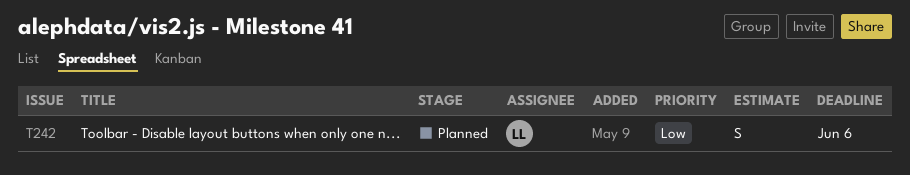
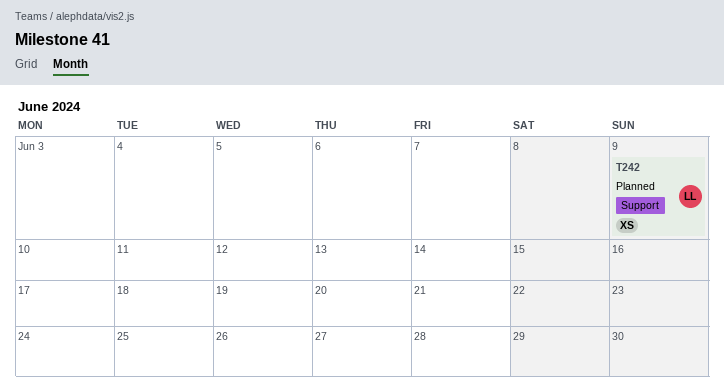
T242, estimate: S -> XS
T242, due: Jun 6 -> Jun 9

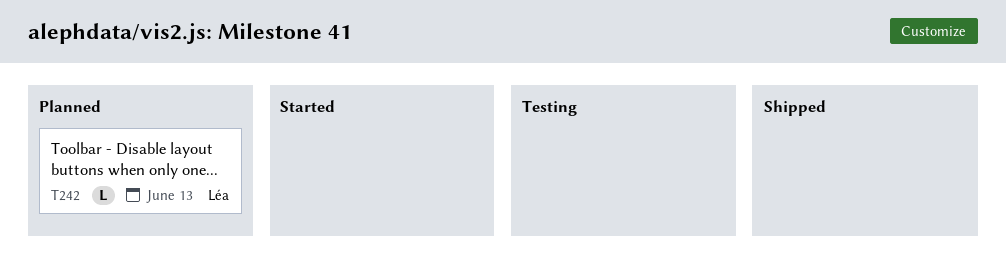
T242, estimate: XS -> L
T242, due: Jun 9 -> Jun 13

